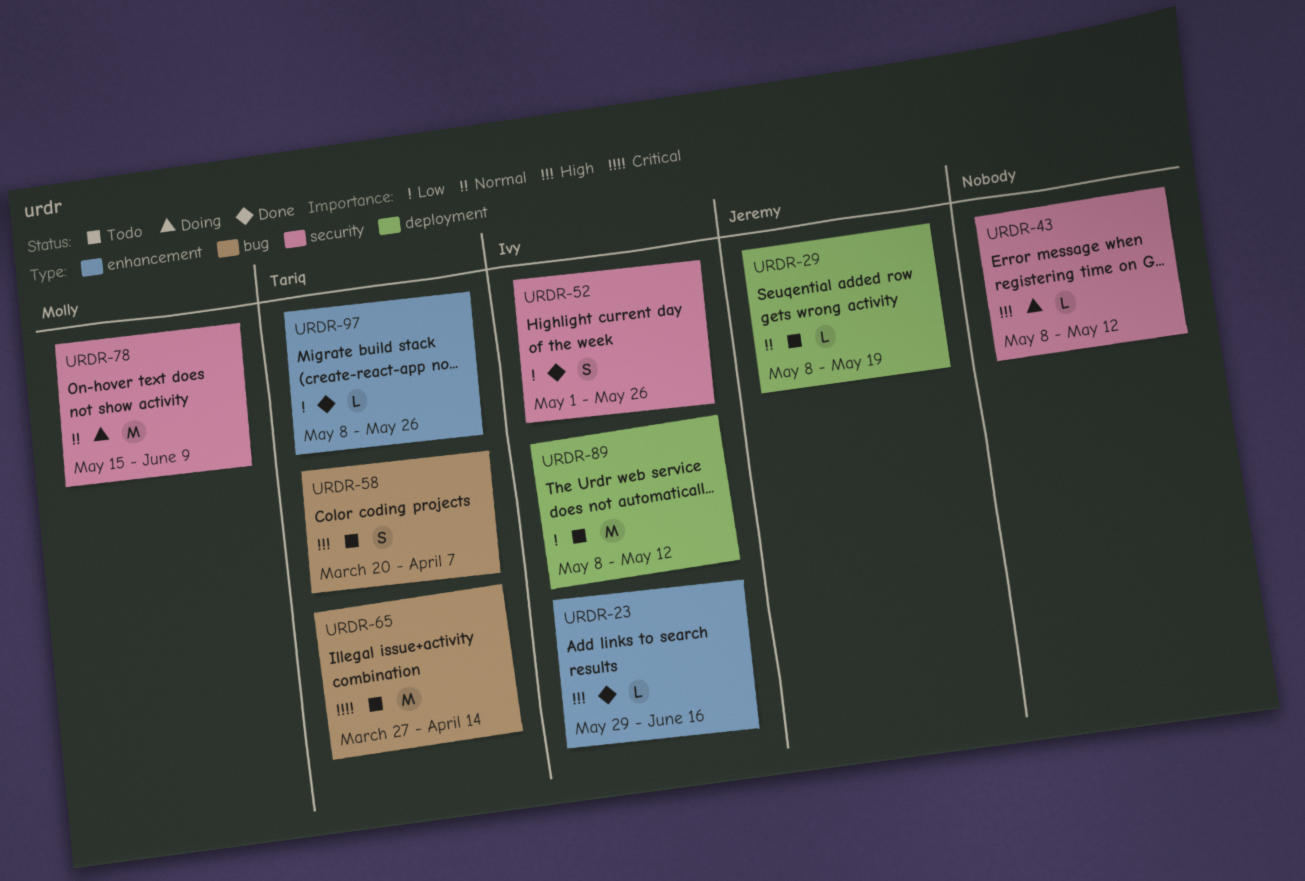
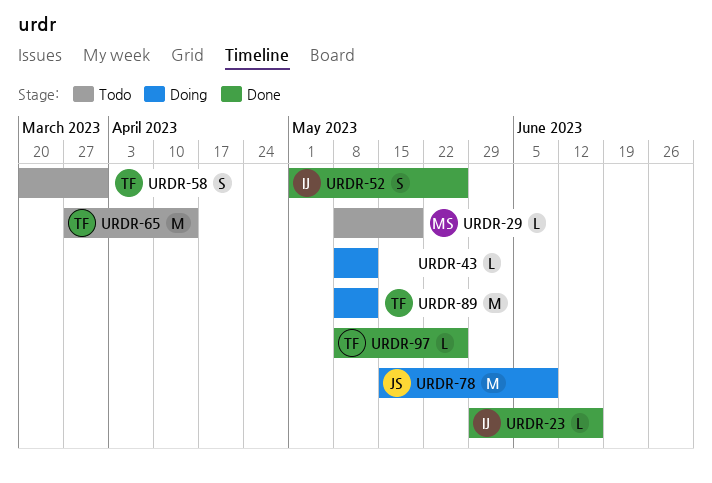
URDR-29, owner: Jeremy -> Molly
URDR-58, due: Apr 7 -> Mar 31
URDR-78, owner: Molly -> Jeremy
URDR-89, status: Todo -> Doing
URDR-89, owner: Ivy -> Tariq

